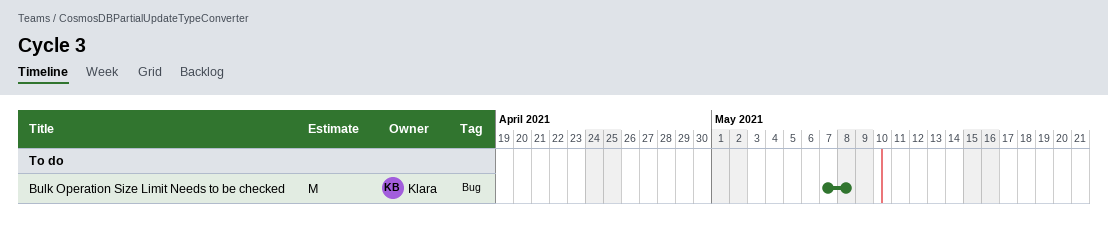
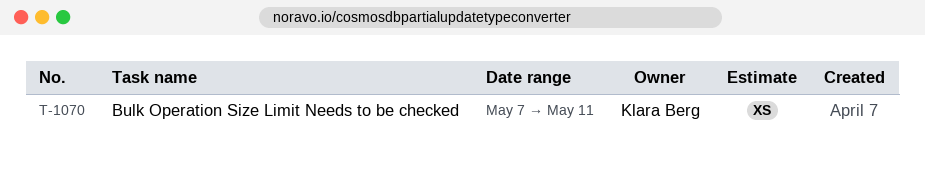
Bulk Operation Size Limit Needs to be checked, estimate: M -> XS
Bulk Operation Size Limit Needs to be checked, due: May 8 -> May 11

